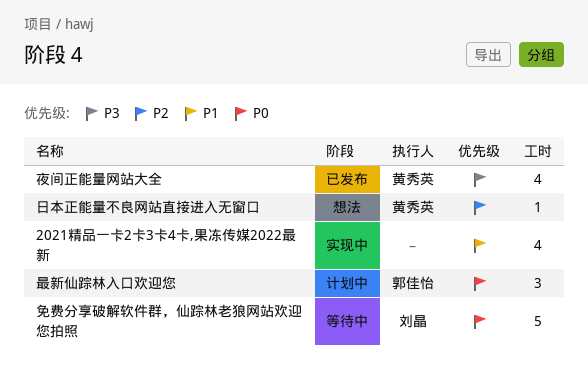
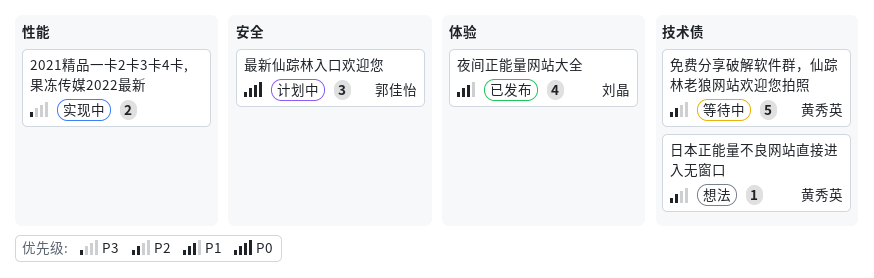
2021精品一卡2卡3卡4卡,果冻传媒2022最新, priority: P1 -> P3
2021精品一卡2卡3卡4卡,果冻传媒2022最新, estimate: 4 -> 2
免费分享破解软件群，仙踪林老狼网站欢迎您拍照, owner: 刘晶 -> 黄秀英
免费分享破解软件群，仙踪林老狼网站欢迎您拍照, priority: P0 -> P2
夜间正能量网站大全, owner: 黄秀英 -> 刘晶
夜间正能量网站大全, priority: P3 -> P1

